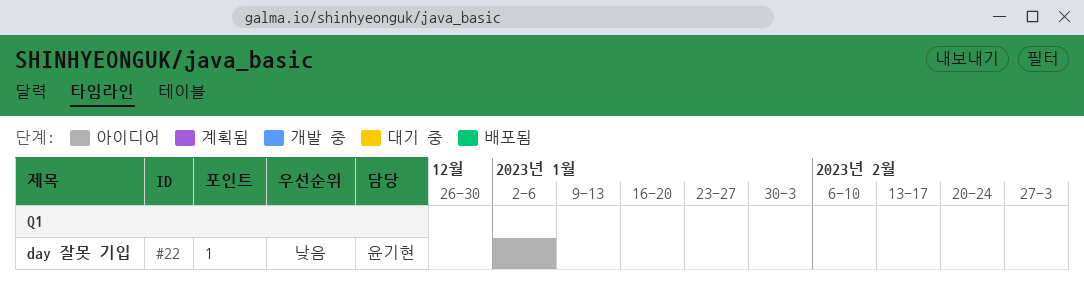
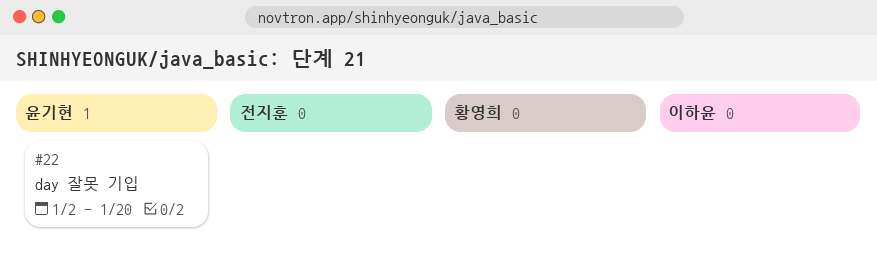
#22, due: Jan 6 -> Jan 20

